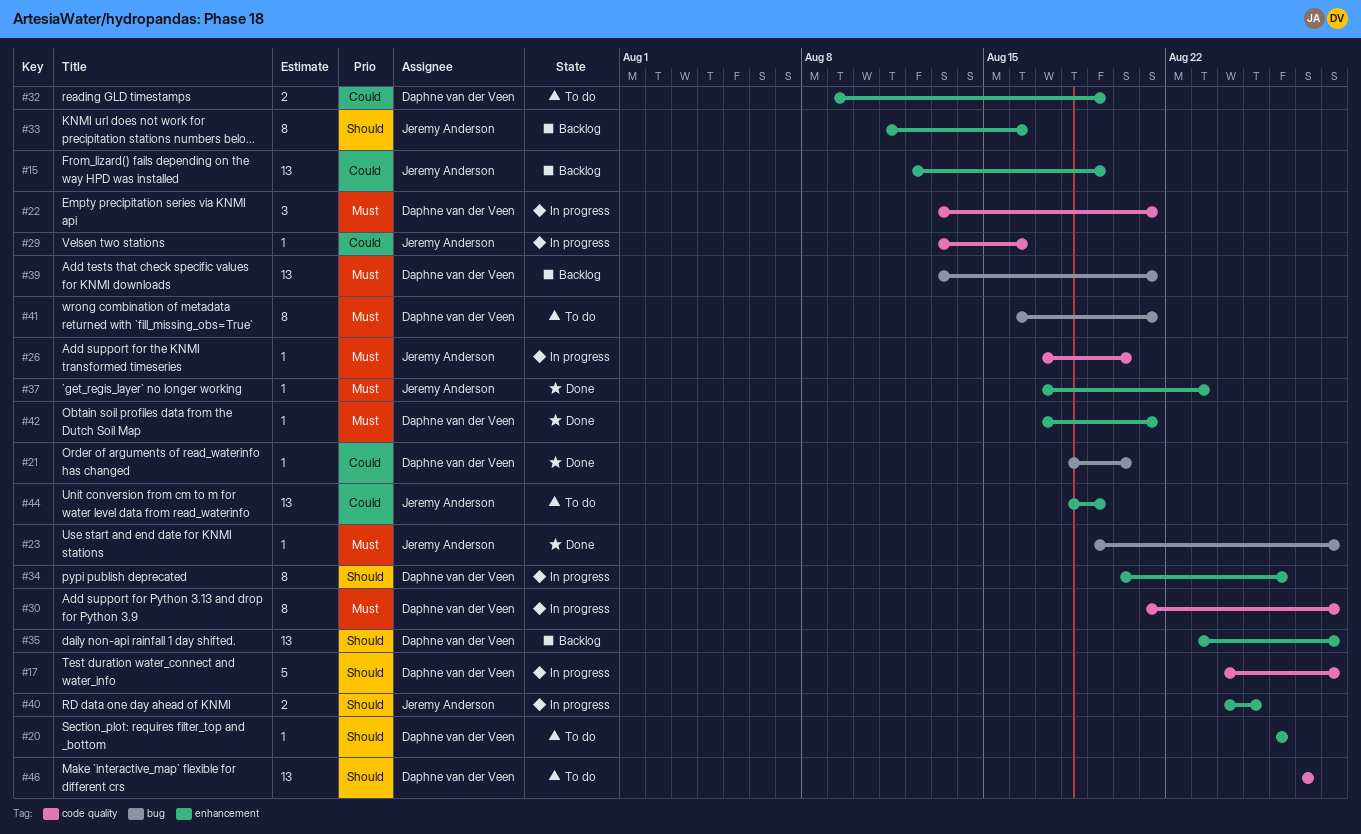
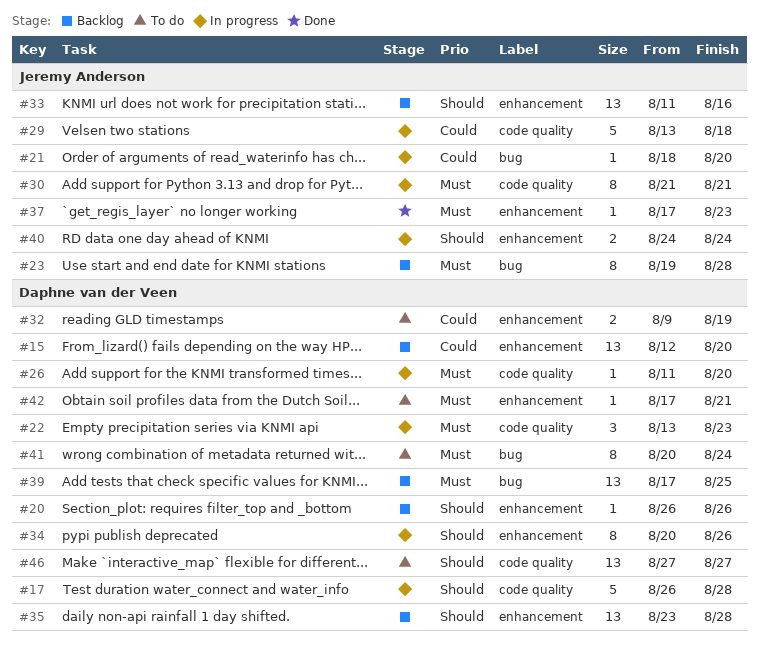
#15, owner: Jeremy Anderson -> Daphne van der Veen
#15, due: Aug 19 -> Aug 20
#17, start: Aug 24 -> Aug 26
#20, status: To do -> Backlog
#21, status: Done -> In progress
#21, owner: Daphne van der Veen -> Jeremy Anderson
#22, due: Aug 21 -> Aug 23
#23, status: Done -> Backlog
#23, estimate: 1 -> 8
#26, owner: Jeremy Anderson -> Daphne van der Veen
#26, start: Aug 17 -> Aug 11
#29, estimate: 1 -> 5
#29, due: Aug 16 -> Aug 18
#30, owner: Daphne van der Veen -> Jeremy Anderson
#30, due: Aug 28 -> Aug 21
#33, estimate: 8 -> 13
#39, start: Aug 13 -> Aug 17
#39, due: Aug 21 -> Aug 25
#40, due: Aug 25 -> Aug 24
#41, start: Aug 16 -> Aug 20
#41, due: Aug 21 -> Aug 24
#42, status: Done -> To do
#44: present -> none

